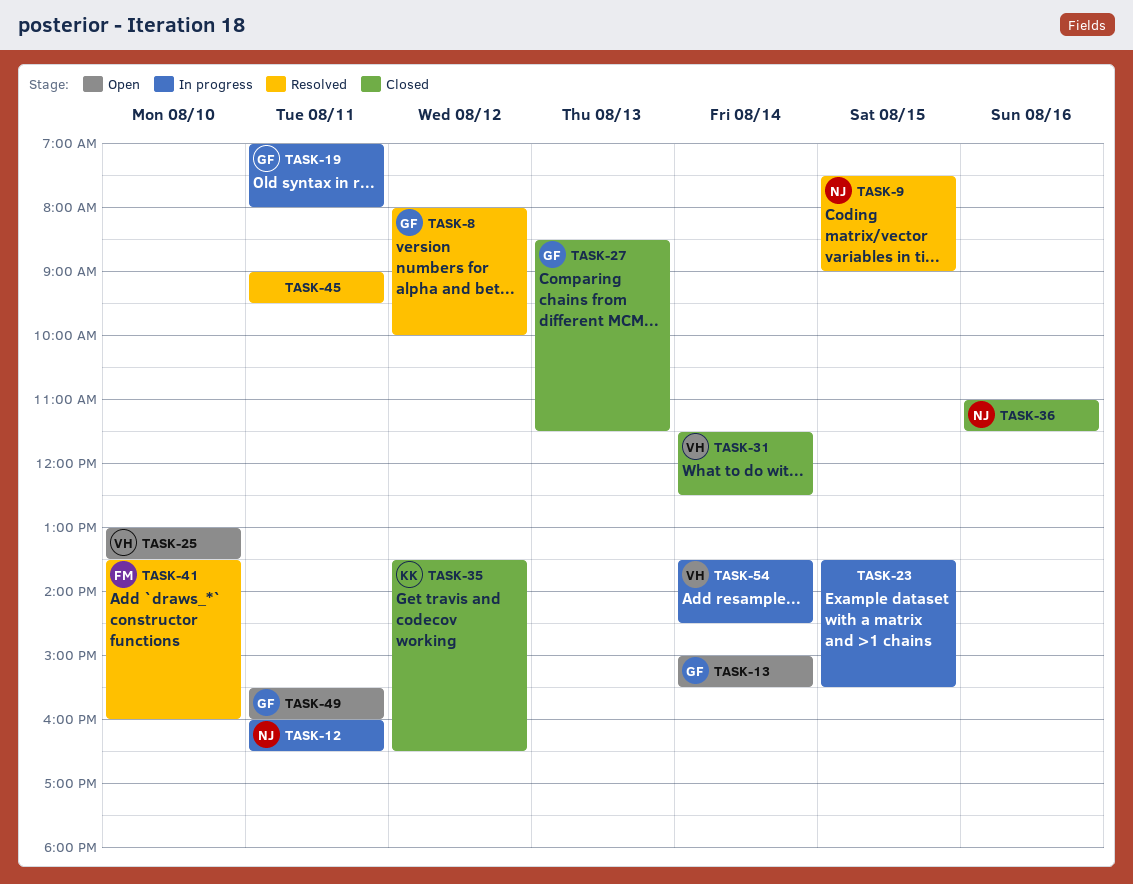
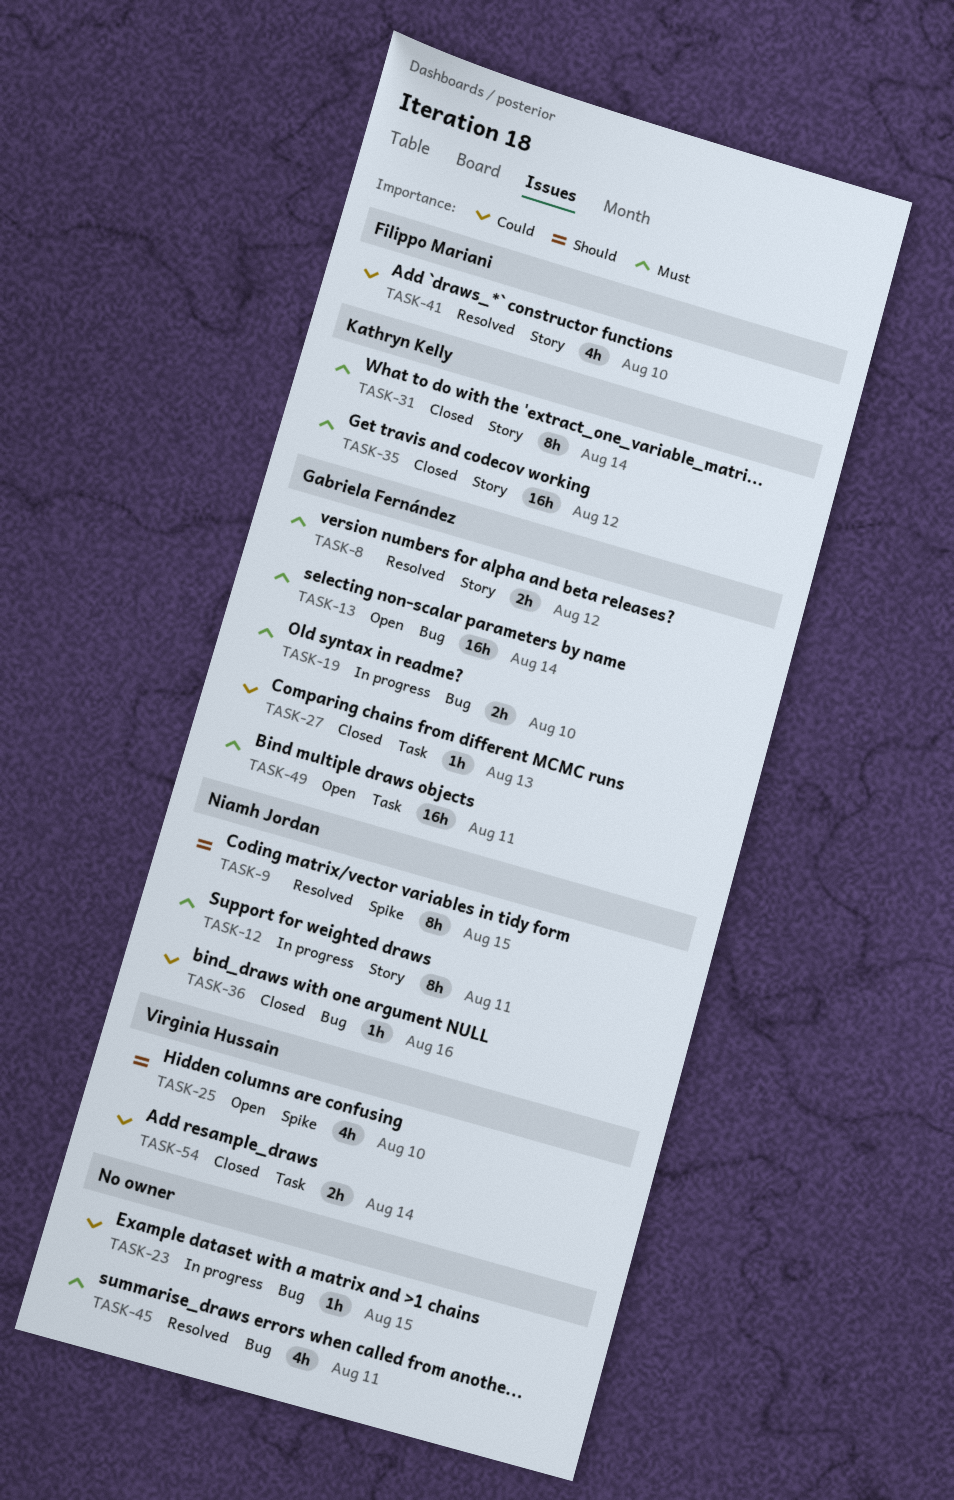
TASK-19, day: Aug 11 -> Aug 10
TASK-31, owner: Virginia Hussain -> Kathryn Kelly
TASK-54, status: In progress -> Closed

